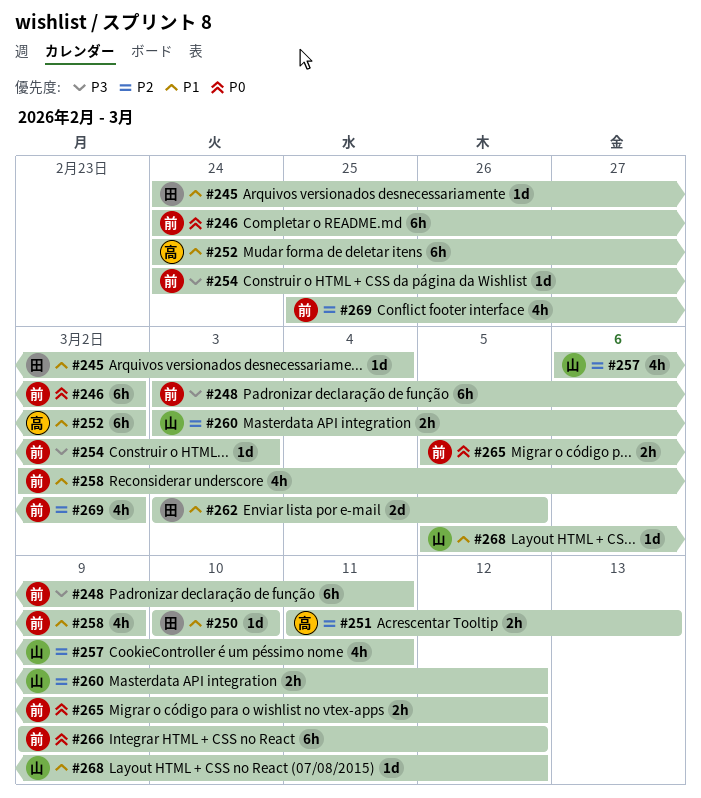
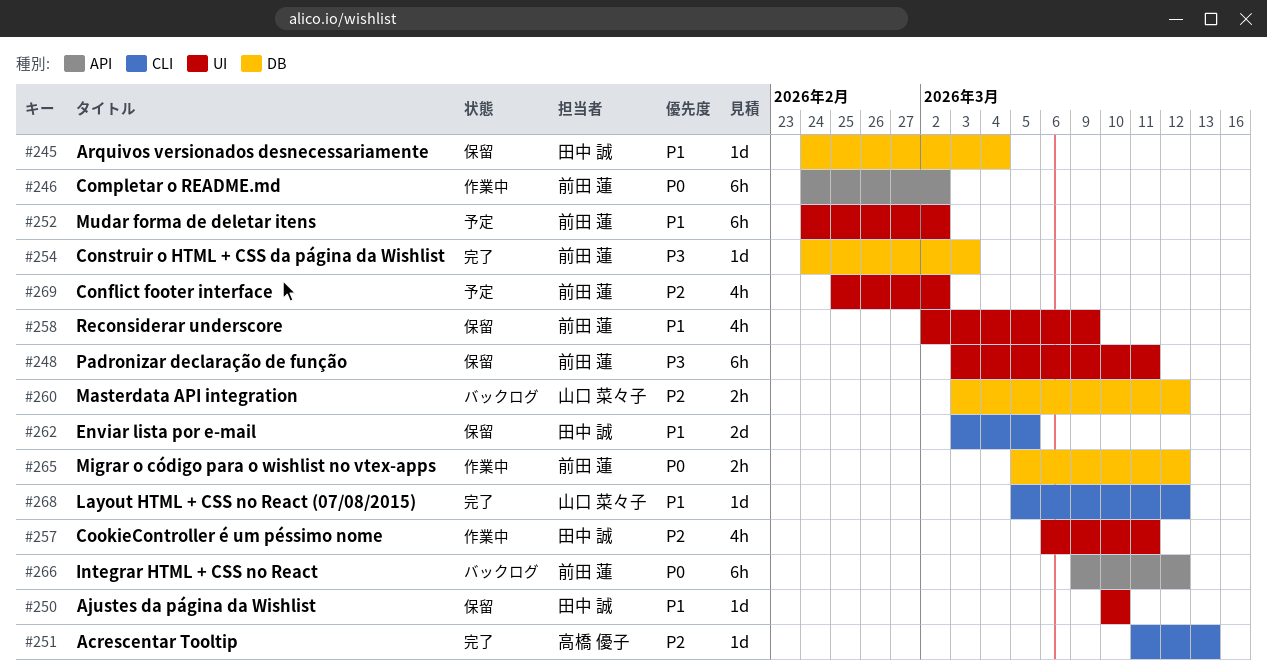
#251, estimate: 2h -> 1d
#252, owner: 高橋 優子 -> 前田 蓮
#257, owner: 山口 菜々子 -> 田中 誠

